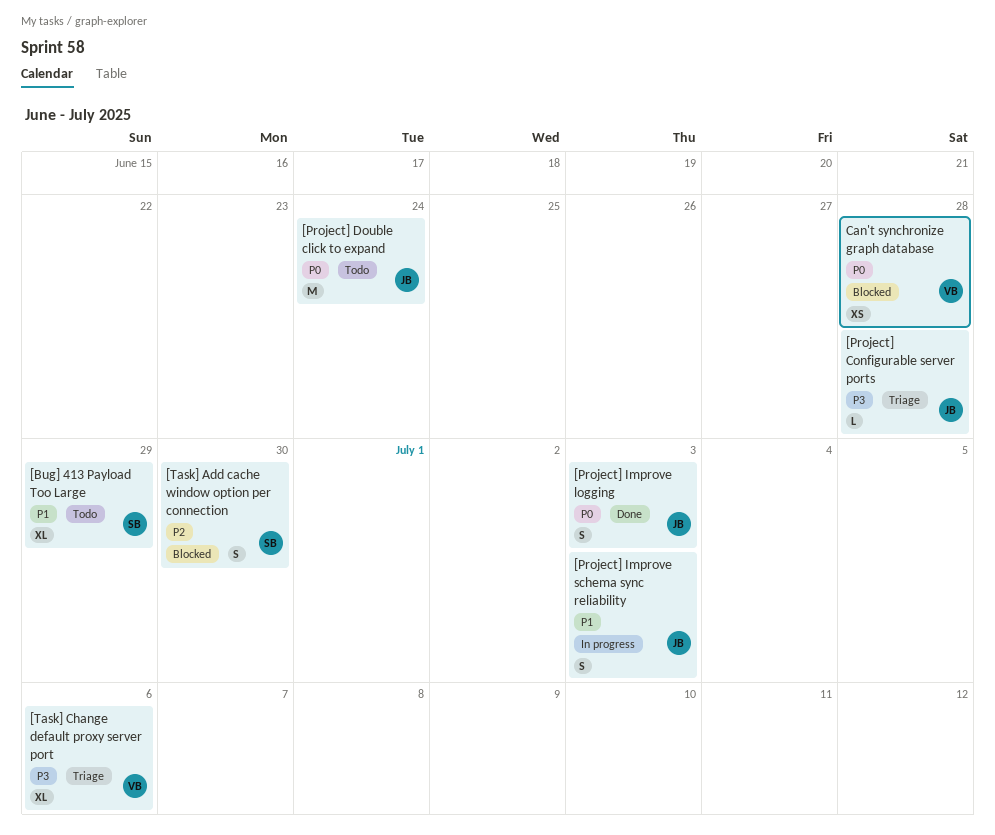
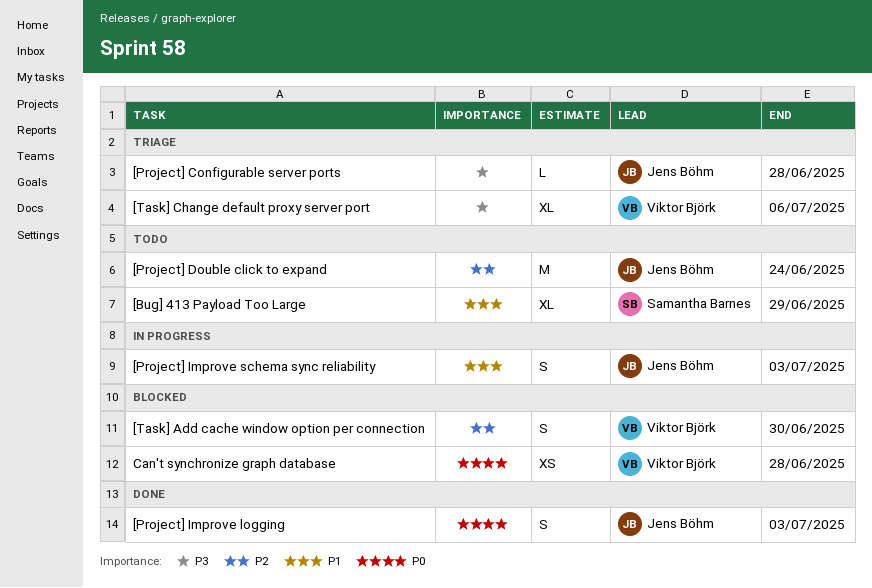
[Project] Double click to expand, priority: P0 -> P2
[Task] Add cache window option per connection, owner: Samantha Barnes -> Viktor Björk

